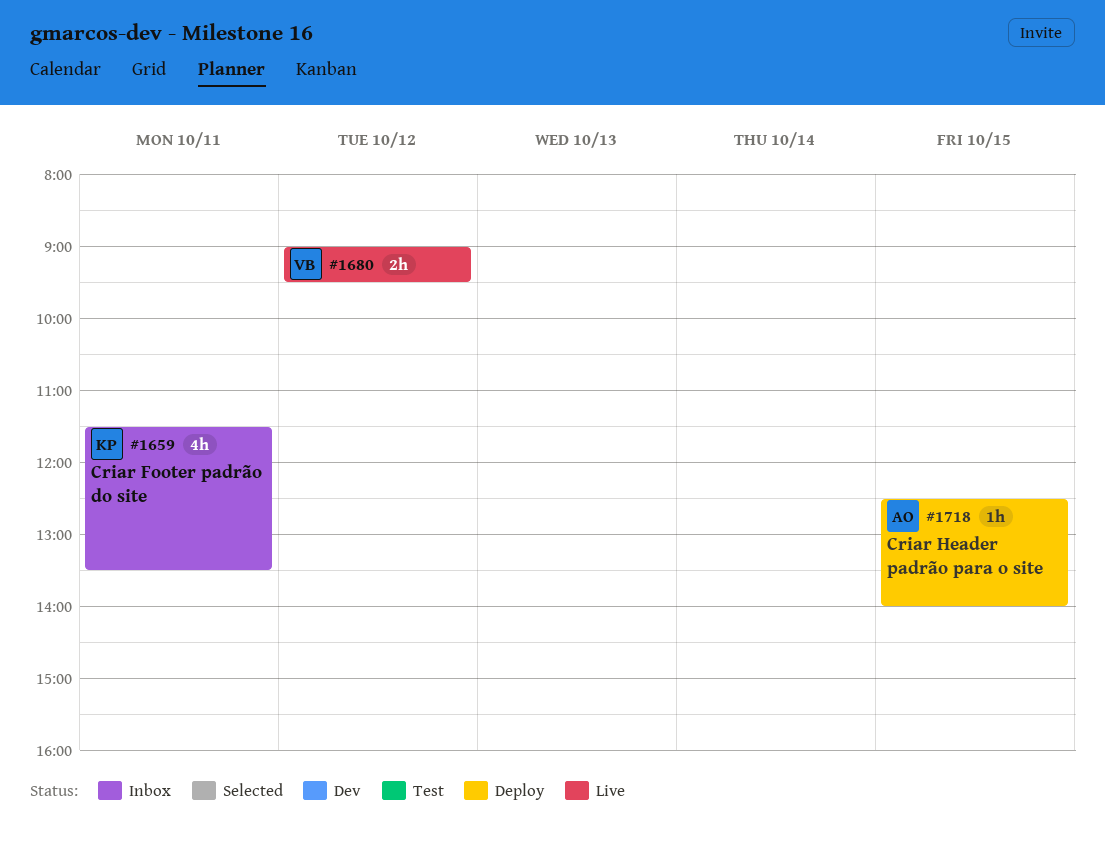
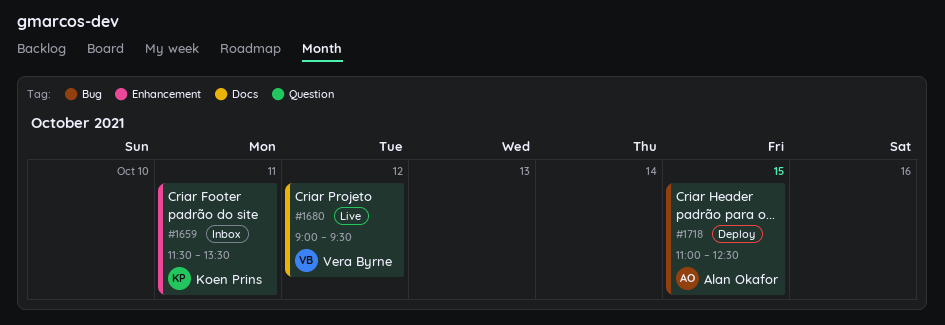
#1718, begins: 12:30 -> 11:00
#1718, ends: 14:00 -> 12:30

